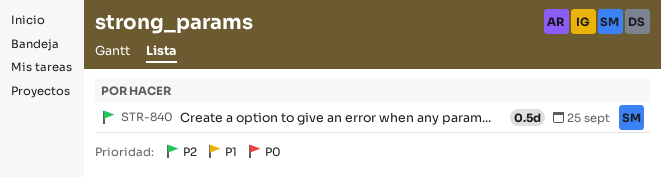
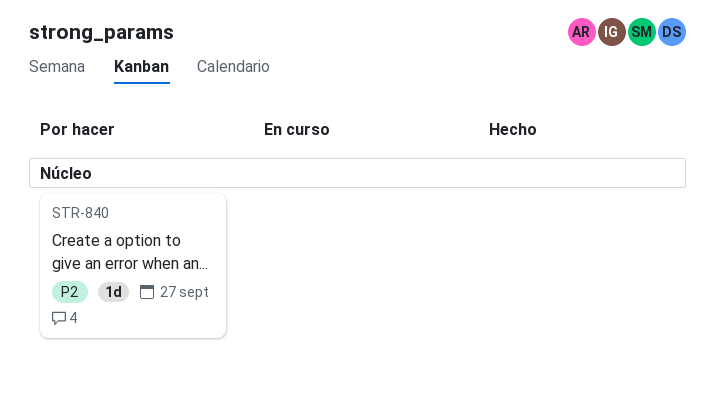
STR-840, estimate: 0.5d -> 1d
STR-840, due: Sep 25 -> Sep 27

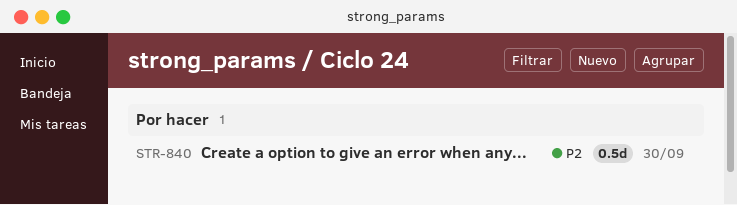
STR-840, estimate: 1d -> 0.5d
STR-840, due: Sep 27 -> Sep 30

